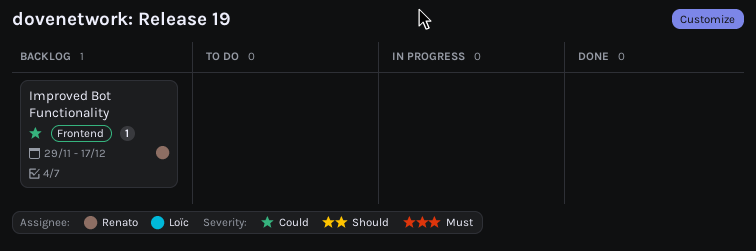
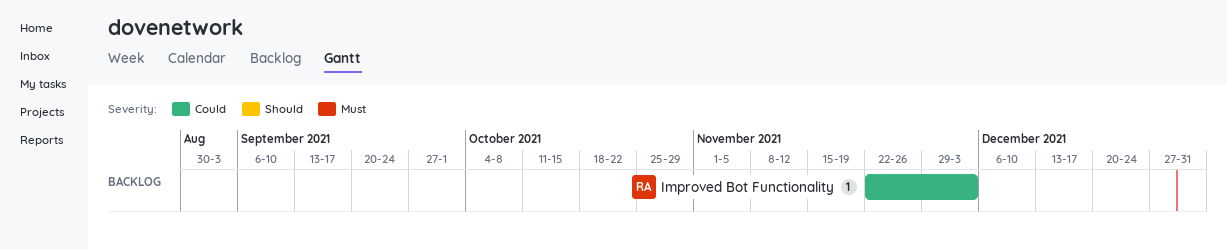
Improved Bot Functionality, start: Nov 29 -> Nov 22
Improved Bot Functionality, due: Dec 17 -> Dec 3

